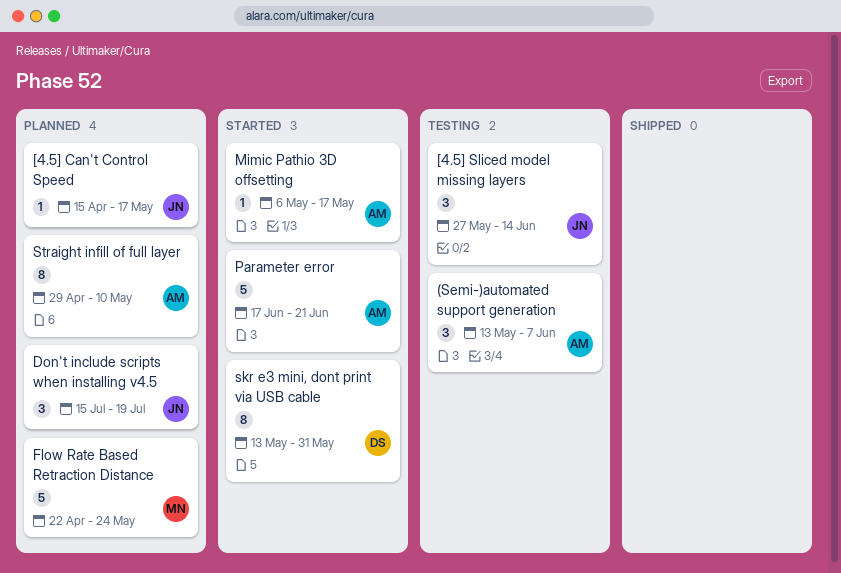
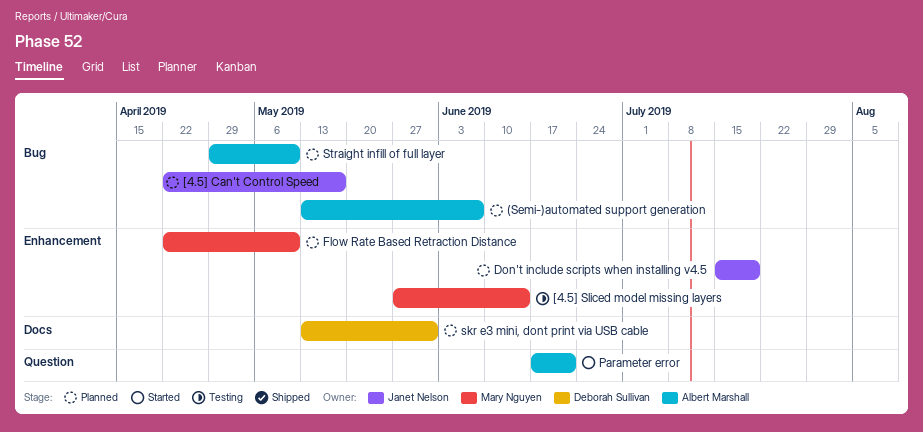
(Semi-)automated support generation, status: Testing -> Planned
[4.5] Can't Control Speed, start: Apr 15 -> Apr 22
[4.5] Sliced model missing layers, owner: Janet Nelson -> Mary Nguyen
Flow Rate Based Retraction Distance, due: May 24 -> May 10
Mimic Pathio 3D offsetting: present -> none
skr e3 mini, dont print via USB cable, status: Started -> Planned

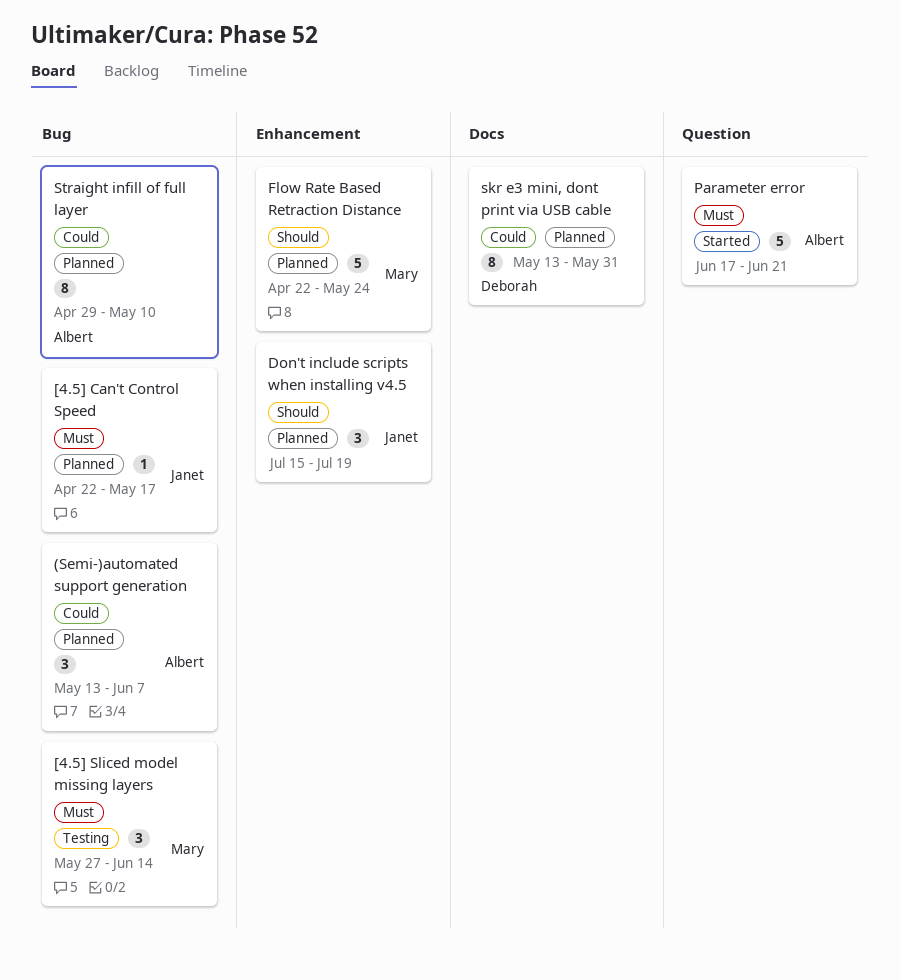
[4.5] Sliced model missing layers, label: Enhancement -> Bug
Flow Rate Based Retraction Distance, due: May 10 -> May 24

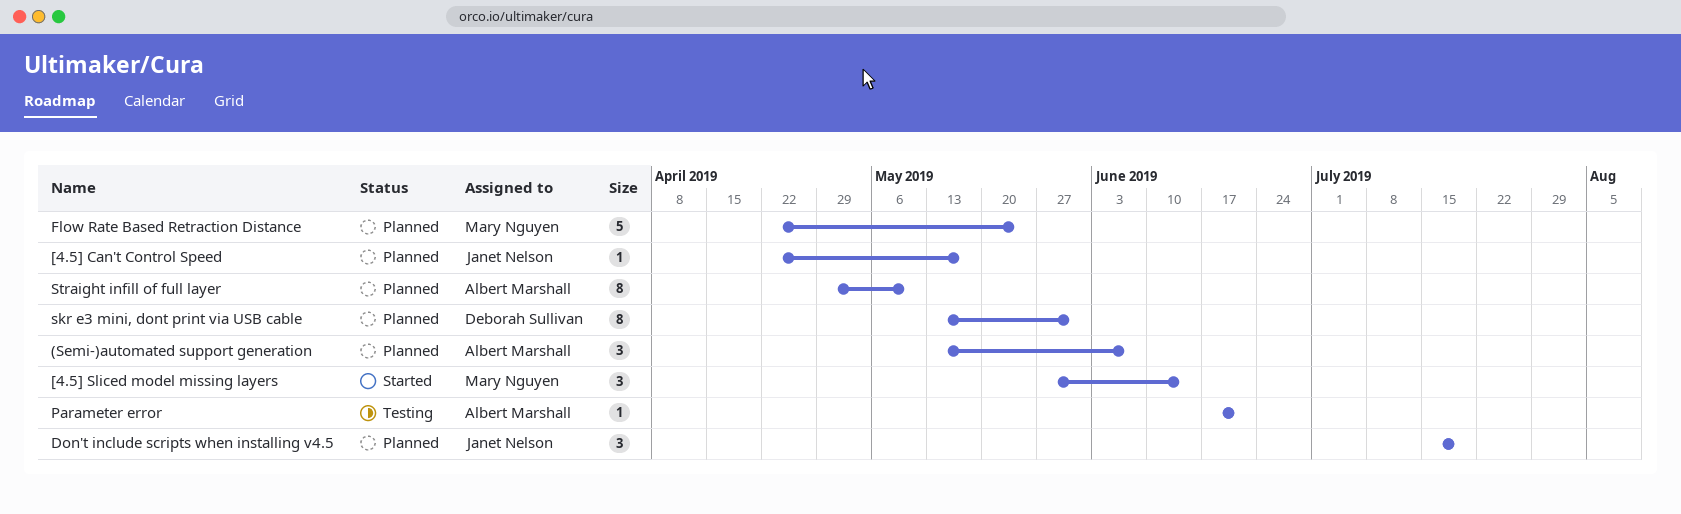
[4.5] Sliced model missing layers, status: Testing -> Started
Parameter error, status: Started -> Testing
Parameter error, estimate: 5 -> 1

